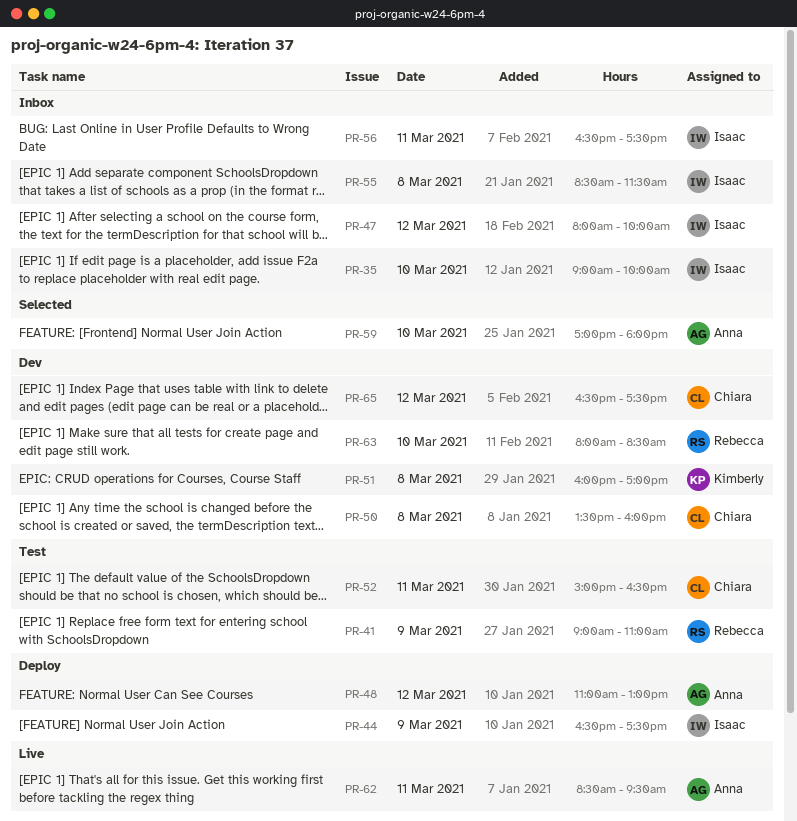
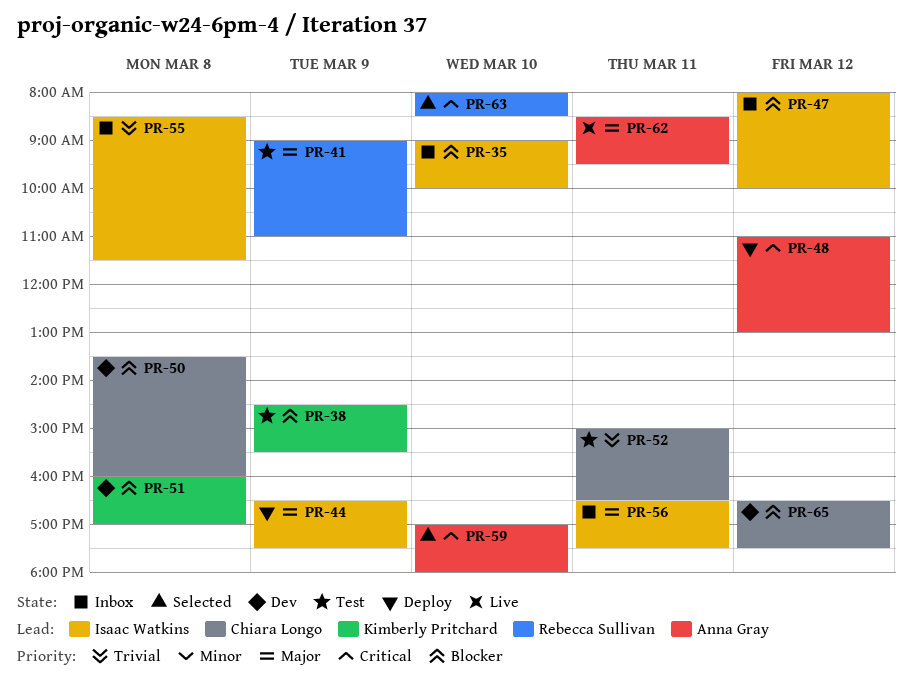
PR-38: none -> present
PR-63, status: Dev -> Selected

